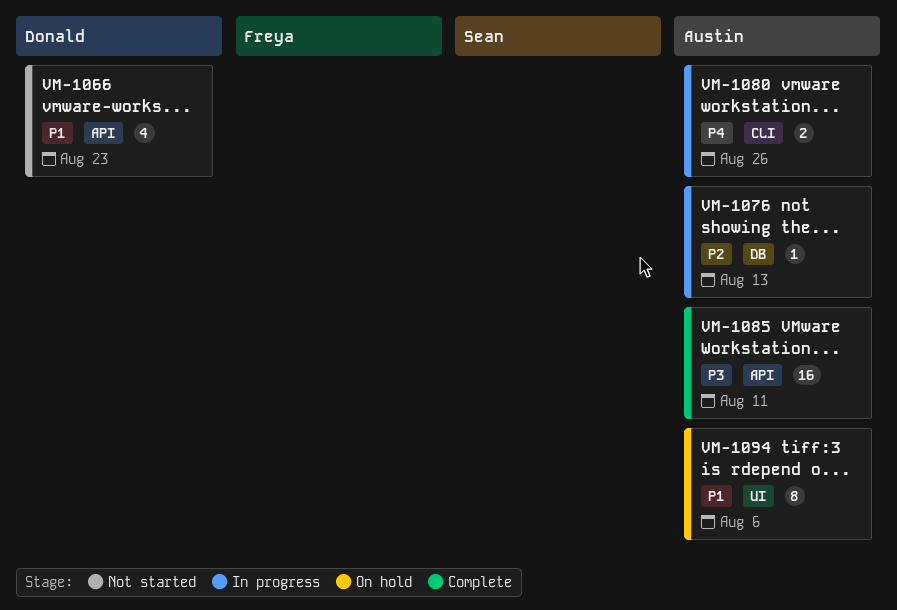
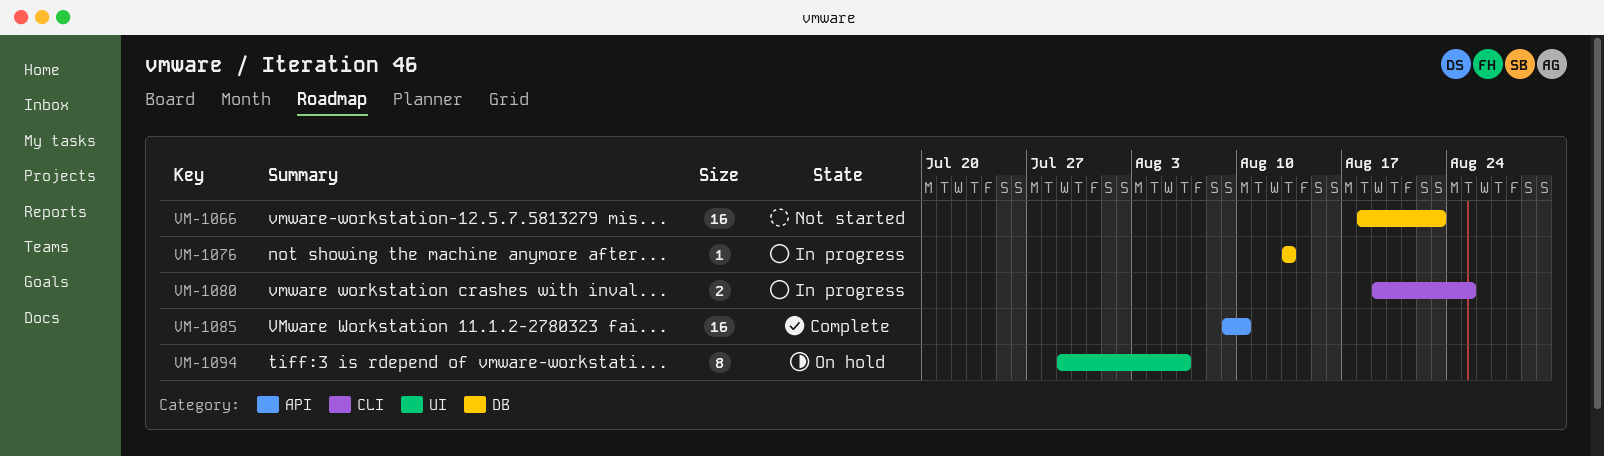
VM-1066, label: API -> DB
VM-1066, estimate: 4 -> 16
VM-1080, due: Aug 26 -> Aug 25
VM-1085, due: Aug 11 -> Aug 10

